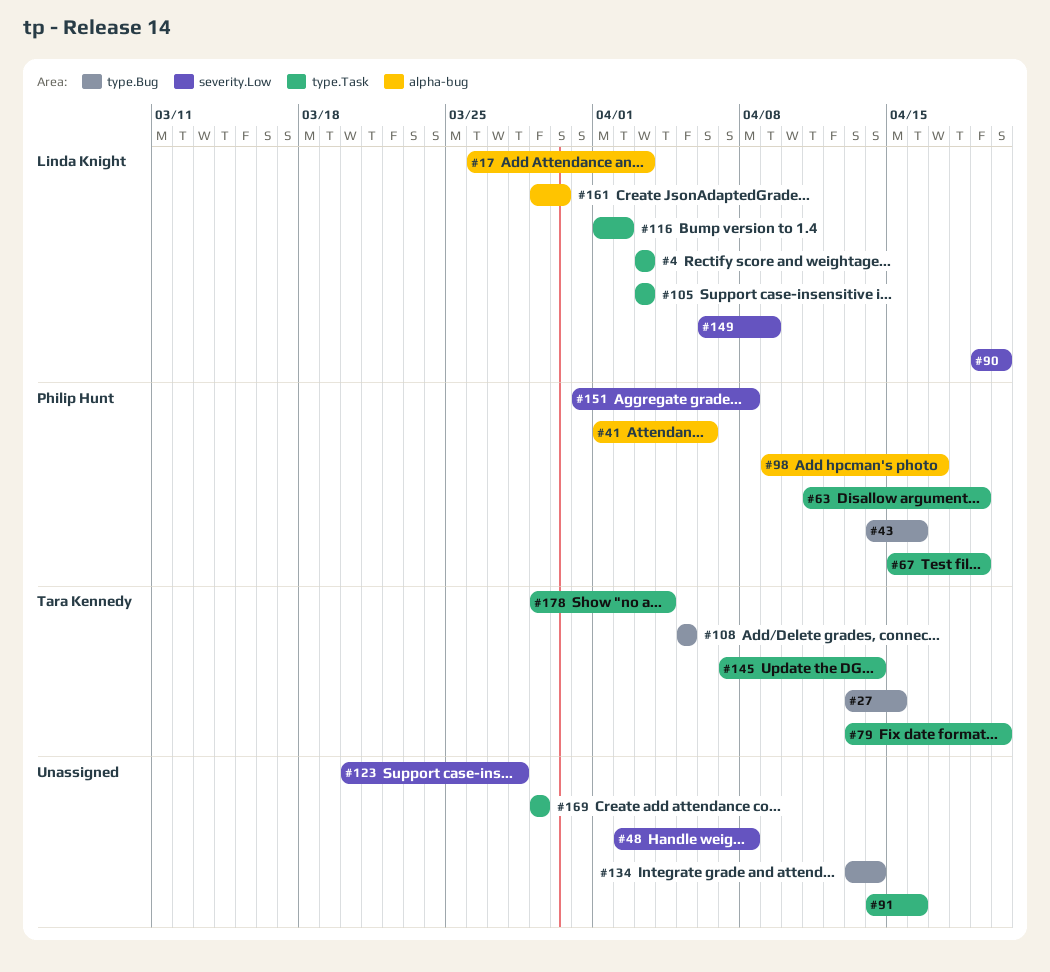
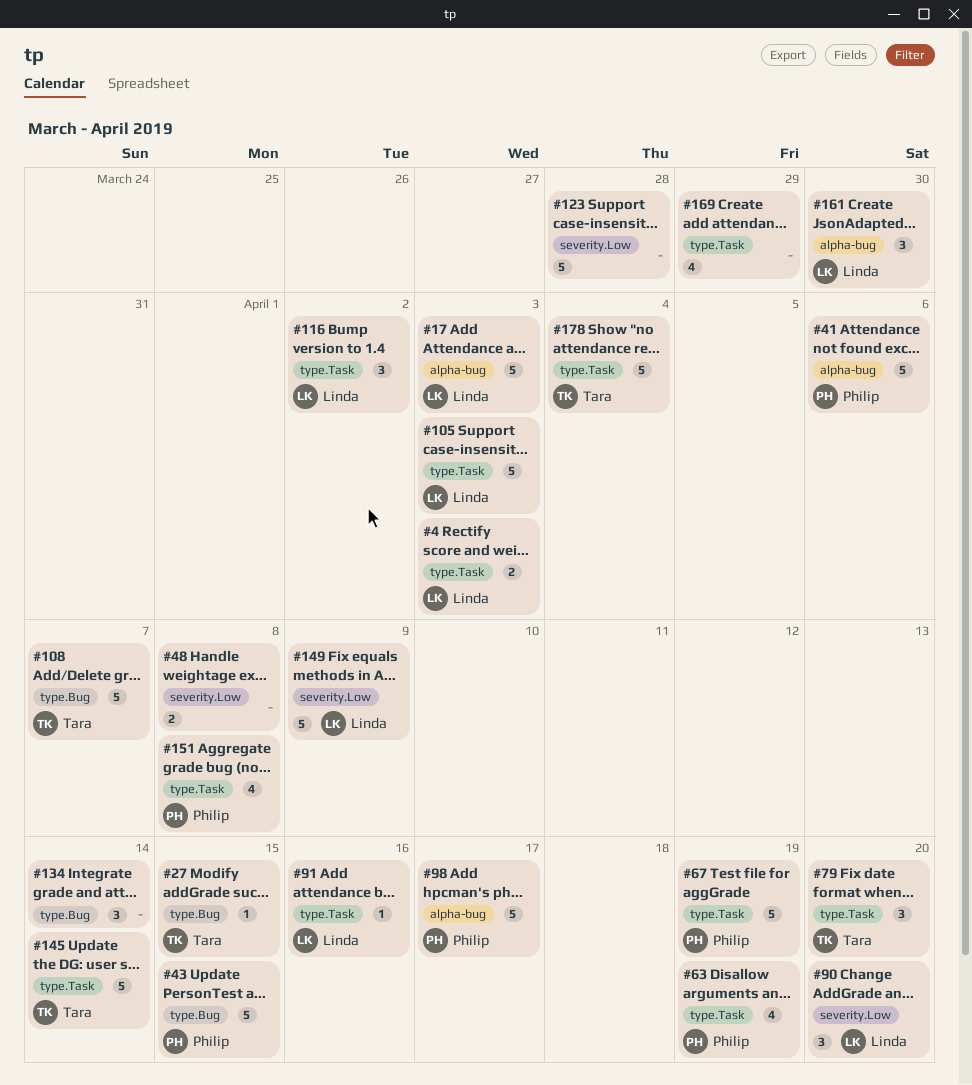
#43, due: Apr 16 -> Apr 15
#91, owner: none -> Linda Knight
#108, due: Apr 5 -> Apr 7
#151, label: severity.Low -> type.Task

